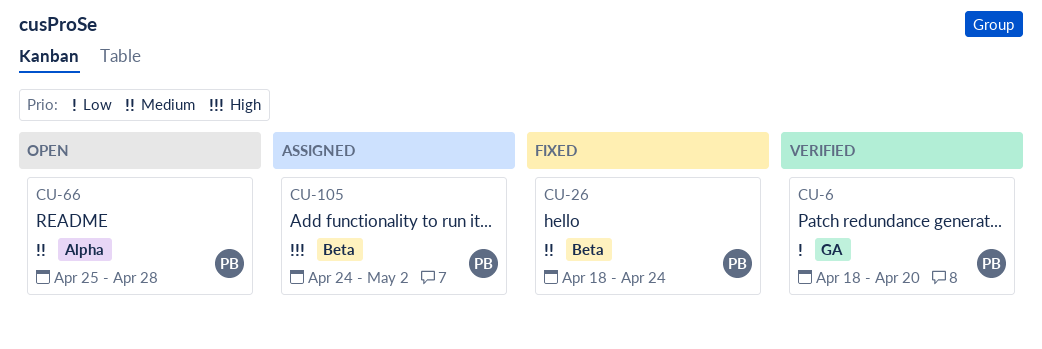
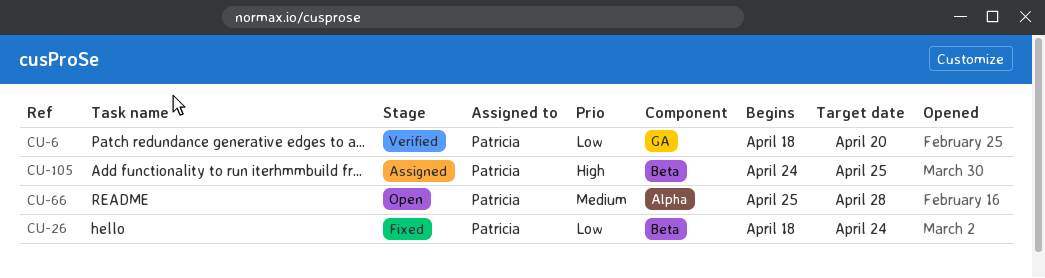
CU-26, priority: Medium -> Low
CU-105, due: May 2 -> Apr 25

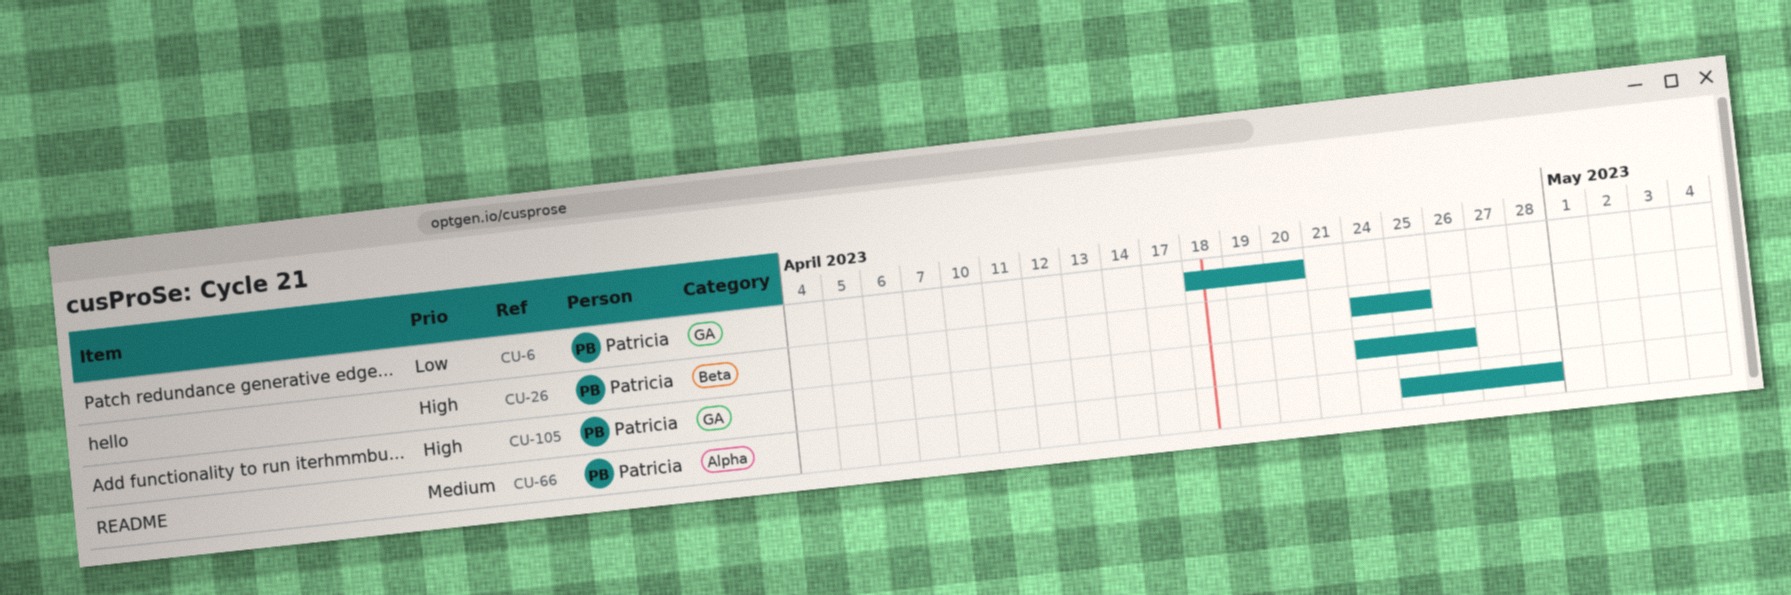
CU-26, priority: Low -> High
CU-26, start: Apr 18 -> Apr 24
CU-26, due: Apr 24 -> Apr 25
CU-105, label: Beta -> GA
CU-105, due: Apr 25 -> Apr 26

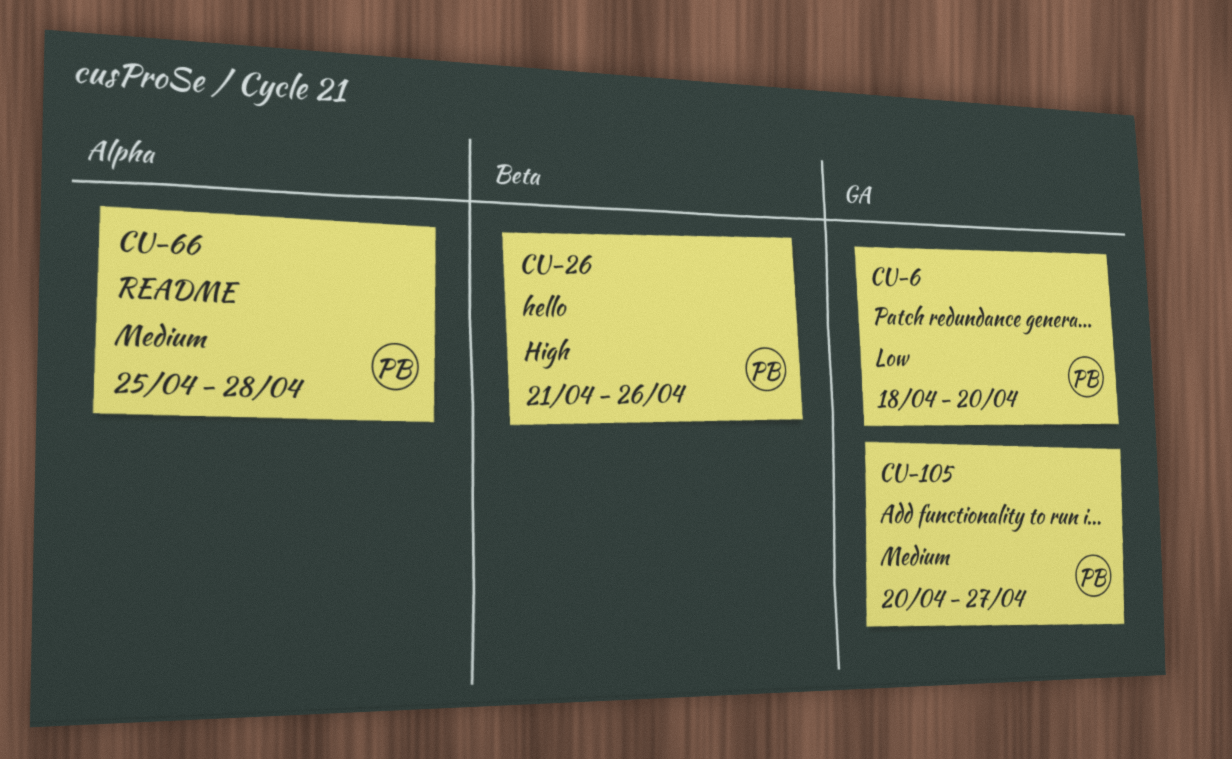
CU-26, start: Apr 24 -> Apr 21
CU-26, due: Apr 25 -> Apr 26
CU-105, priority: High -> Medium
CU-105, start: Apr 24 -> Apr 20
CU-105, due: Apr 26 -> Apr 27

